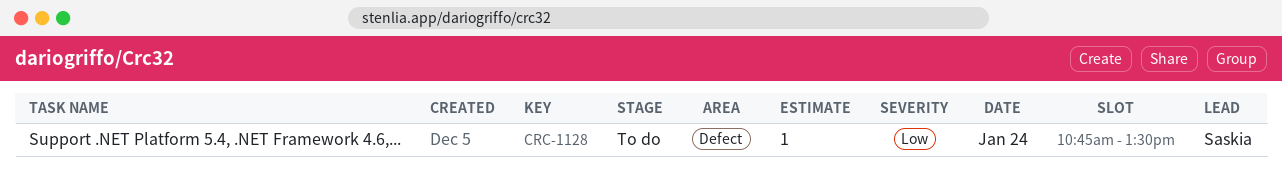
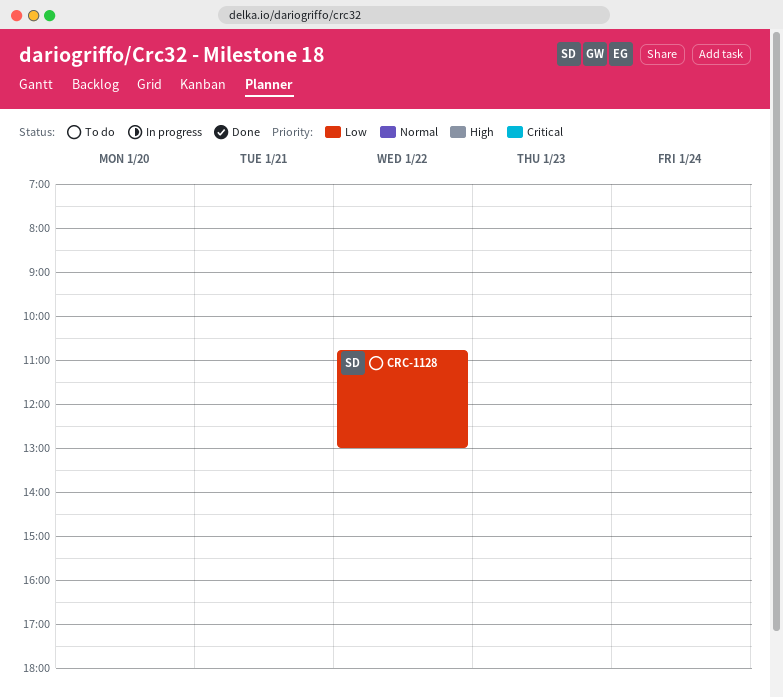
CRC-1128, day: Jan 24 -> Jan 22
CRC-1128, ends: 13:30 -> 13:00

